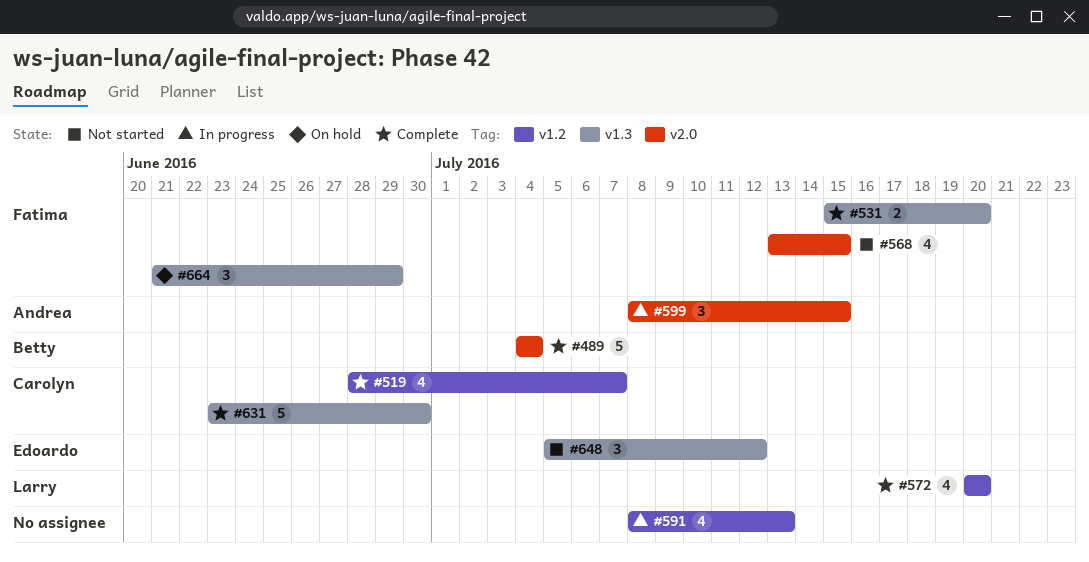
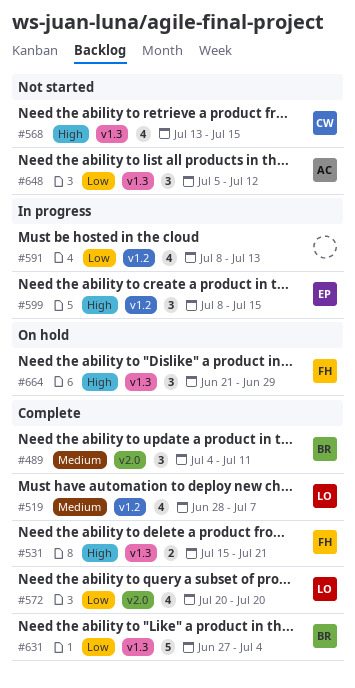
#489, estimate: 5 -> 3
#489, due: Jul 4 -> Jul 11
#519, owner: Carolyn -> Larry
#531, due: Jul 20 -> Jul 21
#568, owner: Fatima -> Carolyn
#568, label: v2.0 -> v1.3
#572, label: v1.2 -> v2.0
#599, owner: Andrea -> Edoardo
#599, label: v2.0 -> v1.2
#631, owner: Carolyn -> Betty
#631, start: Jun 23 -> Jun 27
#631, due: Jun 30 -> Jul 4
#648, owner: Edoardo -> Andrea

